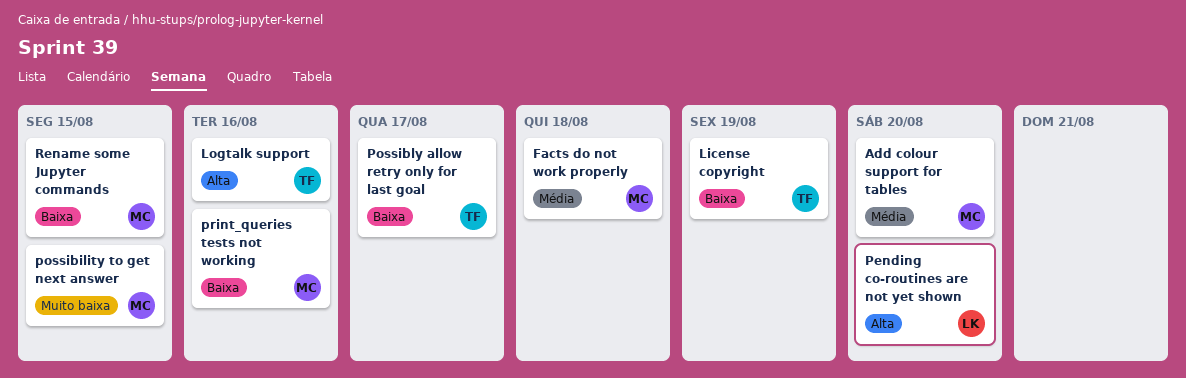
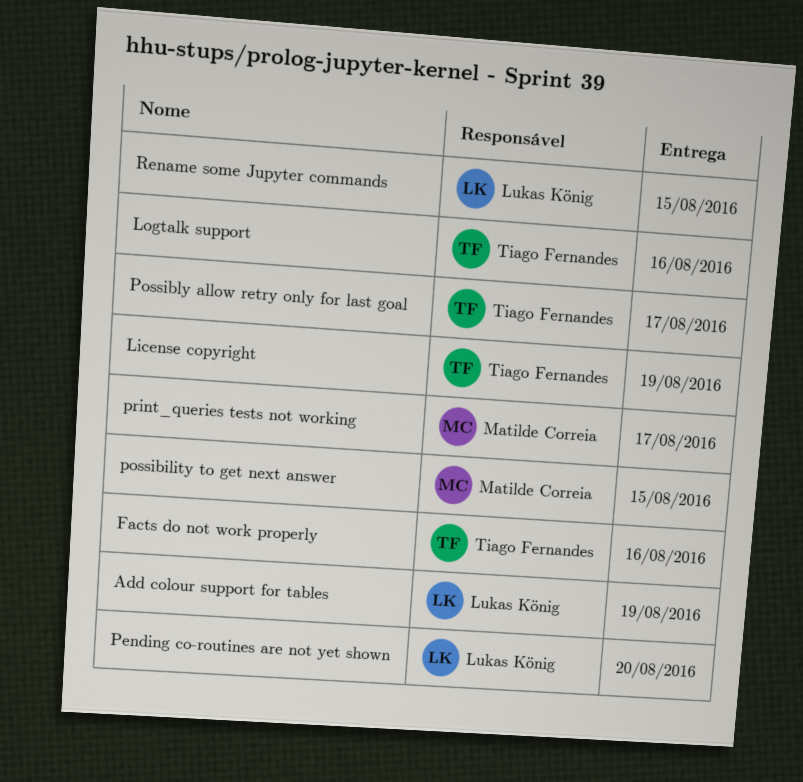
Add colour support for tables, owner: Matilde Correia -> Lukas König
Add colour support for tables, due: Aug 20 -> Aug 19
Facts do not work properly, owner: Matilde Correia -> Tiago Fernandes
Facts do not work properly, due: Aug 18 -> Aug 16
print_queries tests not working, due: Aug 16 -> Aug 17
Rename some Jupyter commands, owner: Matilde Correia -> Lukas König

